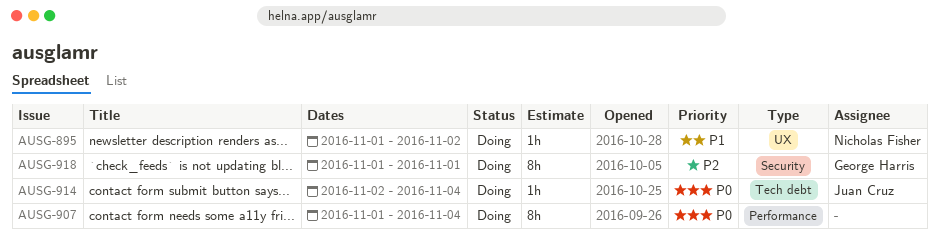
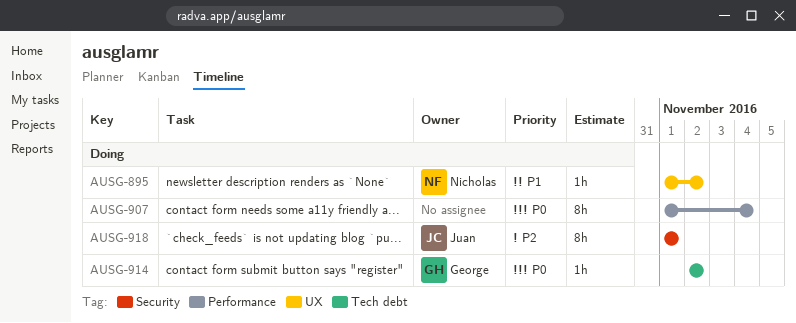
AUSG-914, owner: Juan Cruz -> George Harris
AUSG-914, due: Nov 4 -> Nov 2
AUSG-918, owner: George Harris -> Juan Cruz

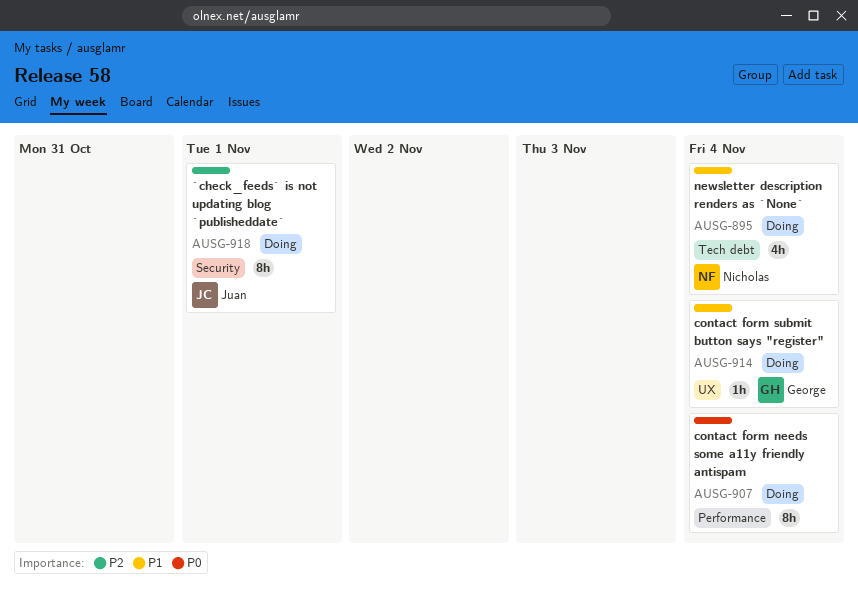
AUSG-895, label: UX -> Tech debt
AUSG-895, estimate: 1h -> 4h
AUSG-895, due: Nov 2 -> Nov 4
AUSG-914, priority: P0 -> P1
AUSG-914, label: Tech debt -> UX
AUSG-914, due: Nov 2 -> Nov 4

